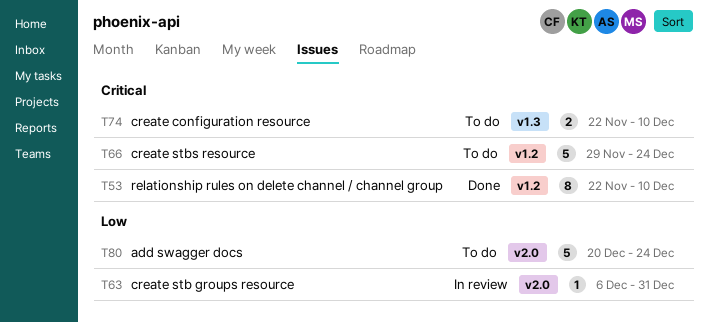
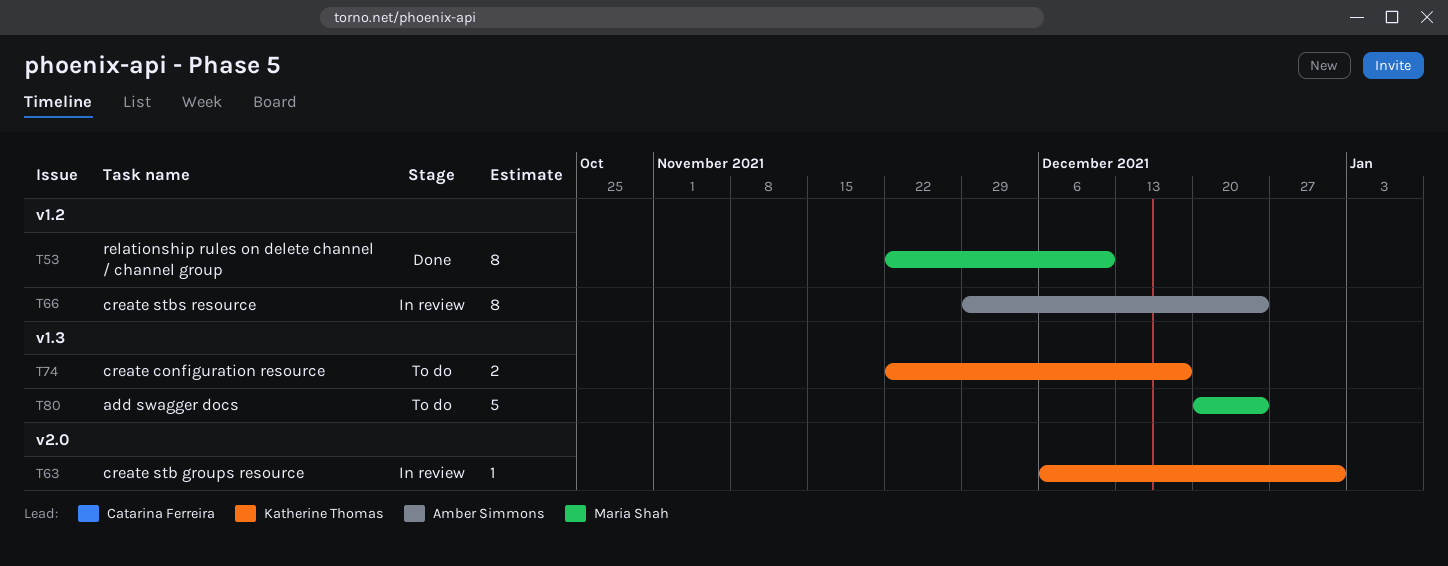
T66, status: To do -> In review
T66, estimate: 5 -> 8
T74, due: Dec 10 -> Dec 17
T80, label: v2.0 -> v1.3

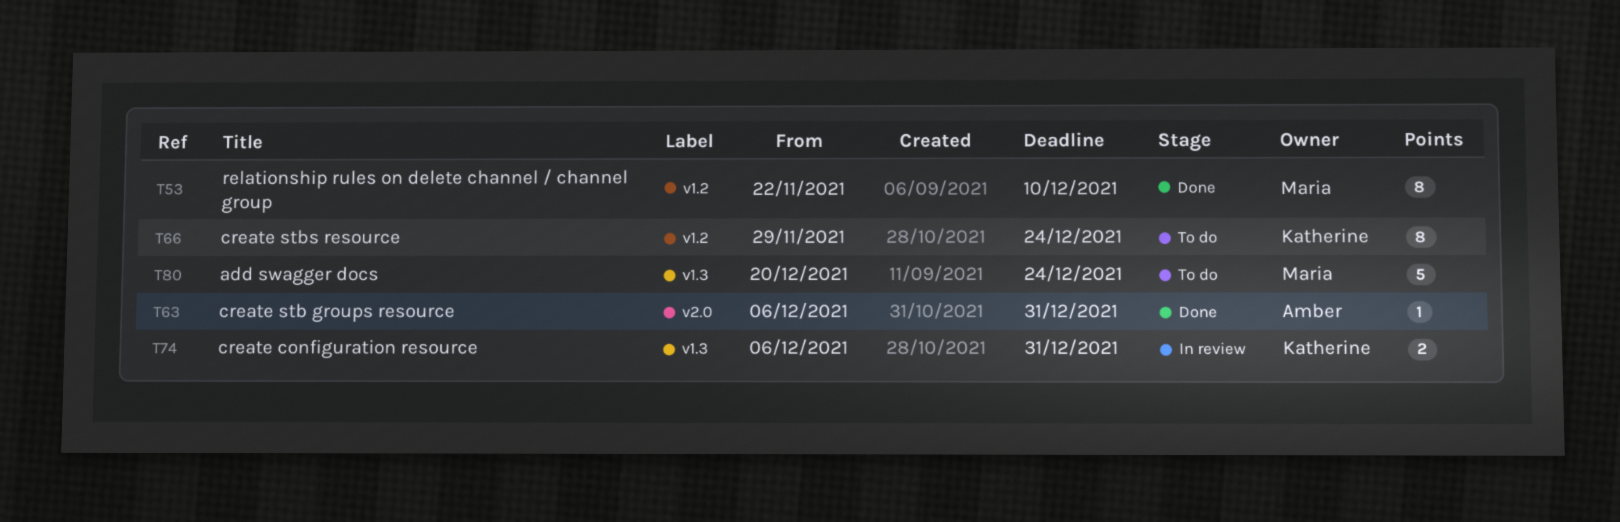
T63, status: In review -> Done
T63, owner: Katherine Thomas -> Amber Simmons
T66, status: In review -> To do
T66, owner: Amber Simmons -> Katherine Thomas
T74, status: To do -> In review
T74, start: Nov 22 -> Dec 6
T74, due: Dec 17 -> Dec 31

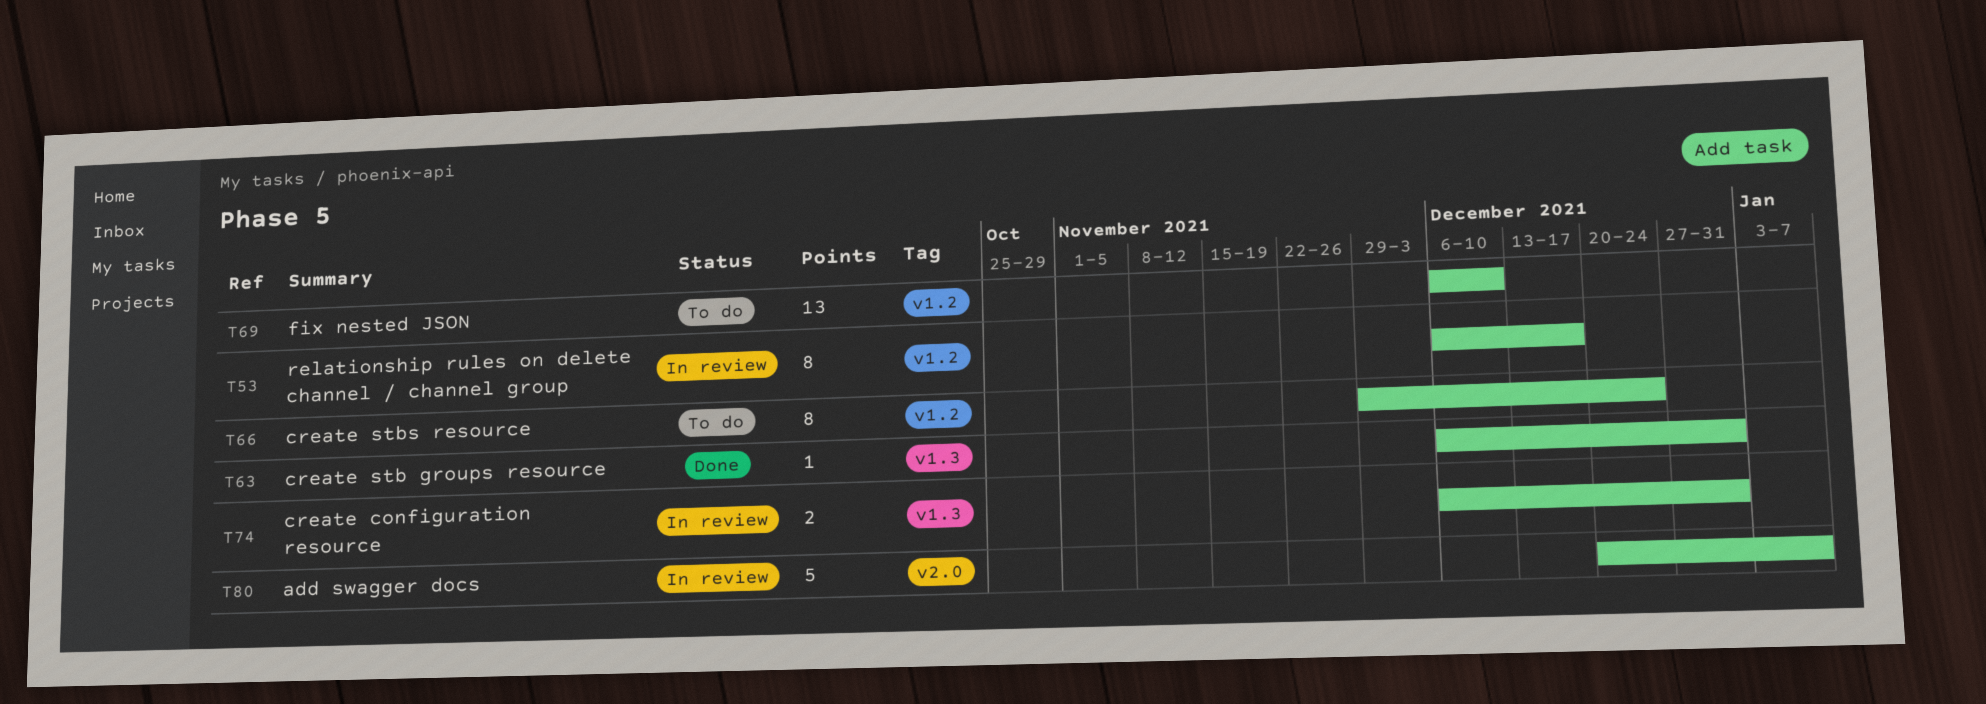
T53, status: Done -> In review
T53, start: Nov 22 -> Dec 6
T53, due: Dec 10 -> Dec 17
T63, label: v2.0 -> v1.3
T69: none -> present
T80, status: To do -> In review
T80, label: v1.3 -> v2.0
T80, due: Dec 24 -> Jan 7

